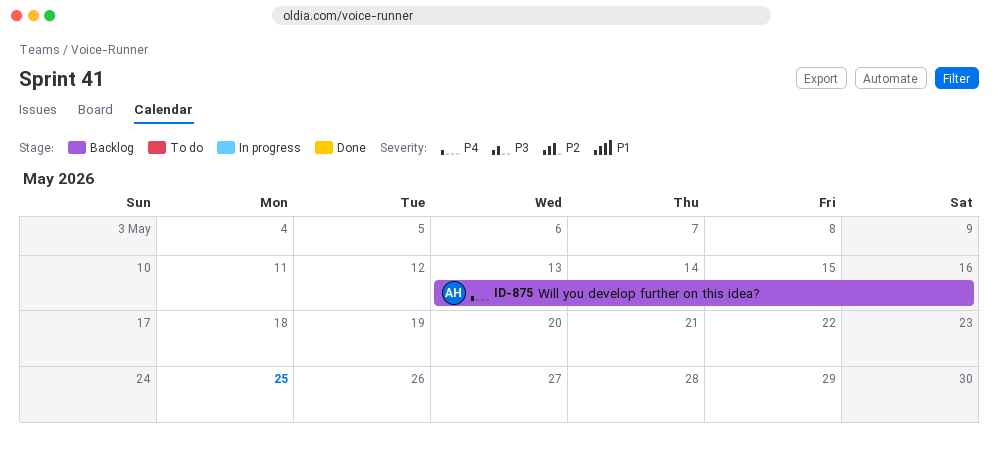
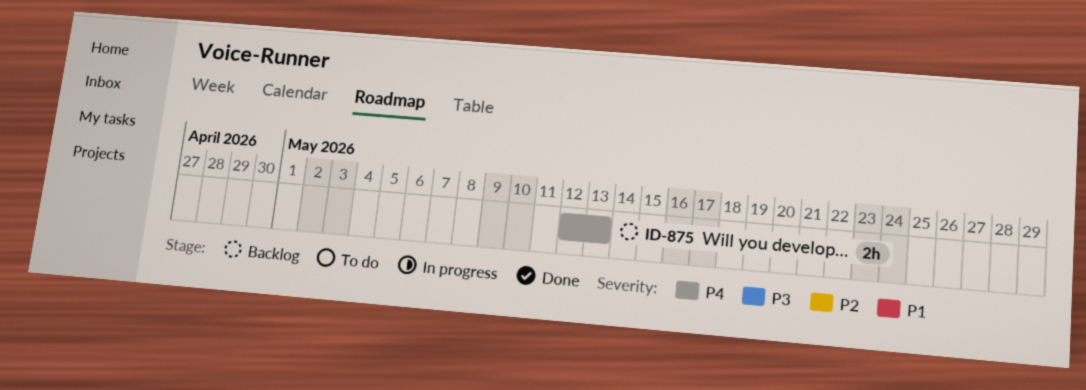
ID-875, start: May 13 -> May 12
ID-875, due: May 16 -> May 13

